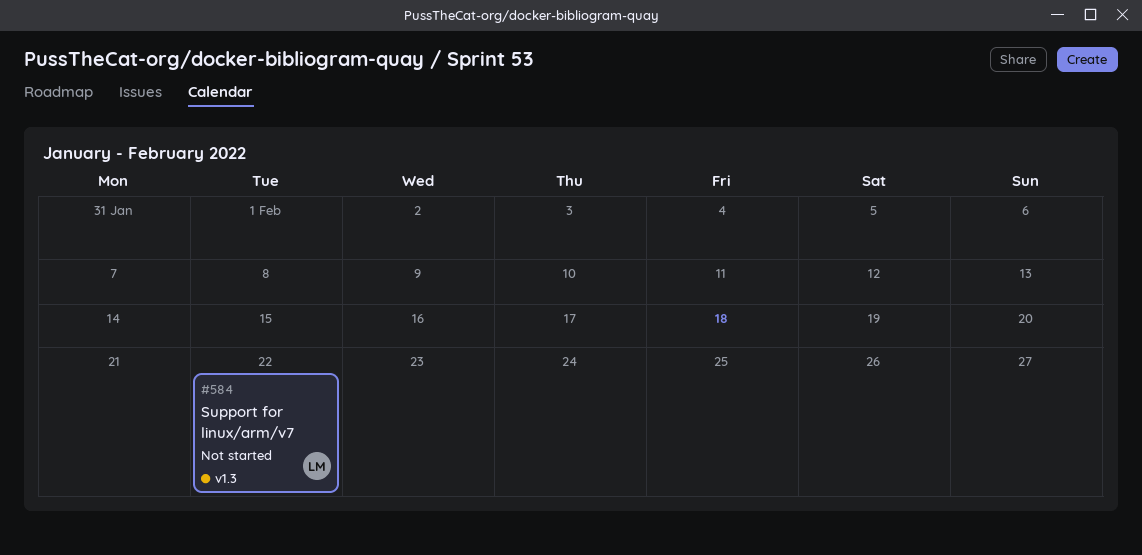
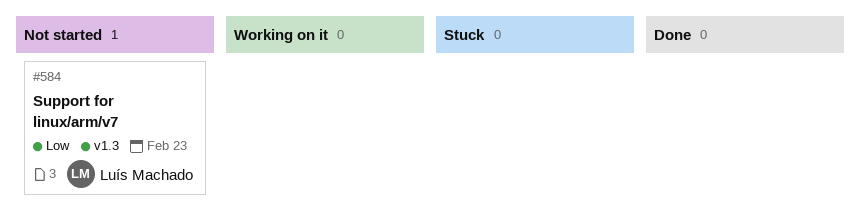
#584, due: Feb 22 -> Feb 23

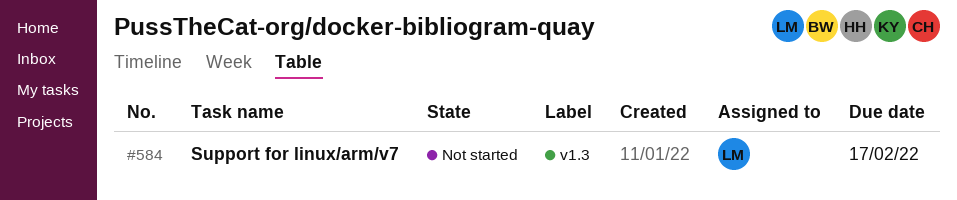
#584, due: Feb 23 -> Feb 17

